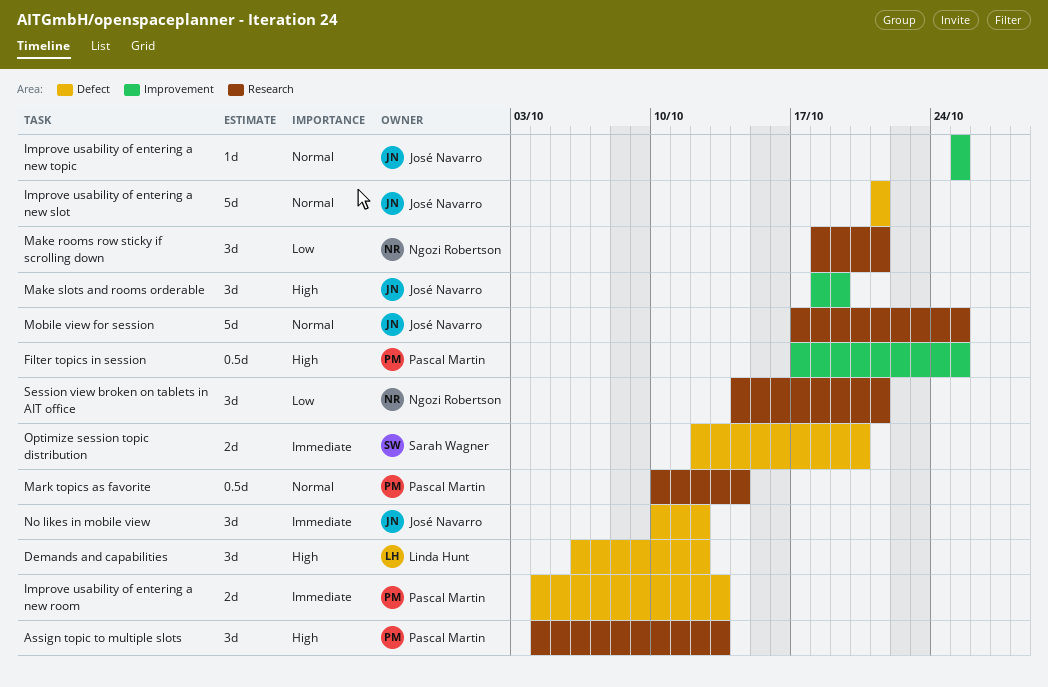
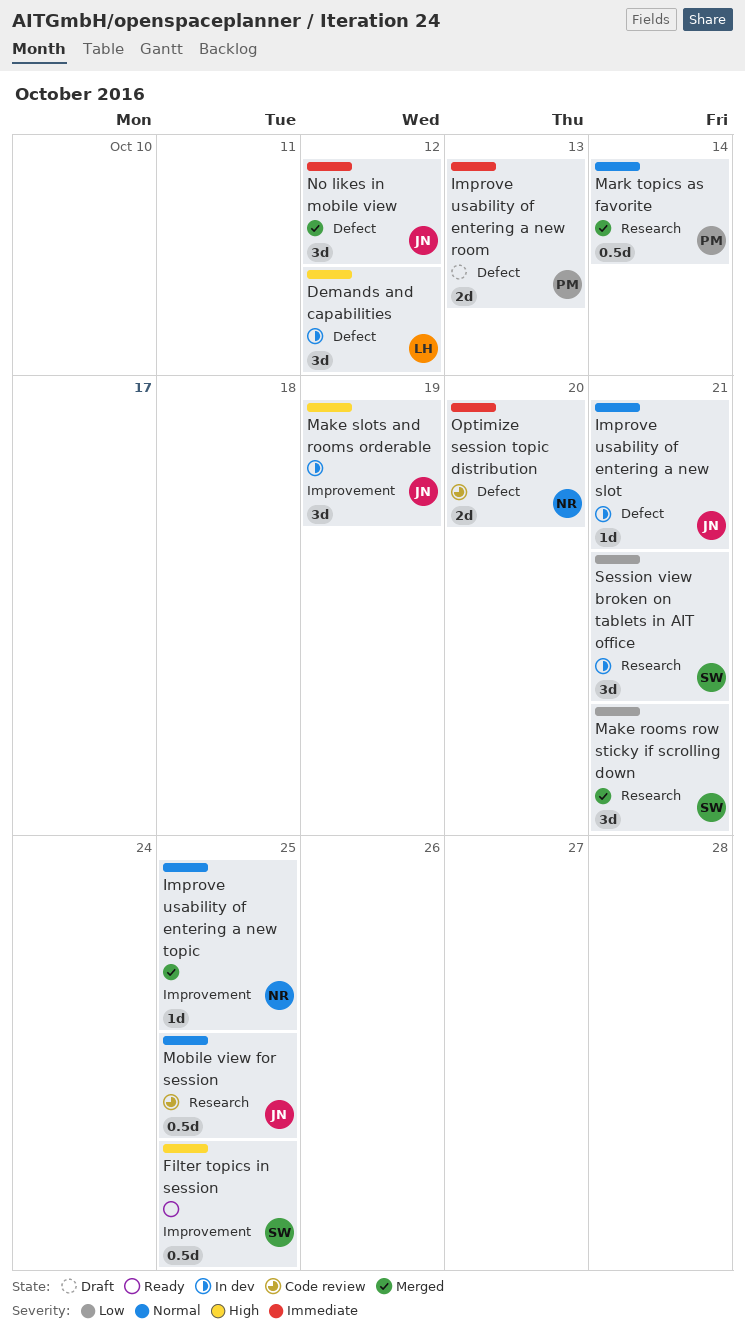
Assign topic to multiple slots: present -> none
Filter topics in session, owner: Pascal Martin -> Sarah Wagner
Improve usability of entering a new slot, estimate: 5d -> 1d
Improve usability of entering a new topic, owner: José Navarro -> Ngozi Robertson
Make rooms row sticky if scrolling down, owner: Ngozi Robertson -> Sarah Wagner
Mobile view for session, estimate: 5d -> 0.5d
Optimize session topic distribution, owner: Sarah Wagner -> Ngozi Robertson
Session view broken on tablets in AIT office, owner: Ngozi Robertson -> Sarah Wagner

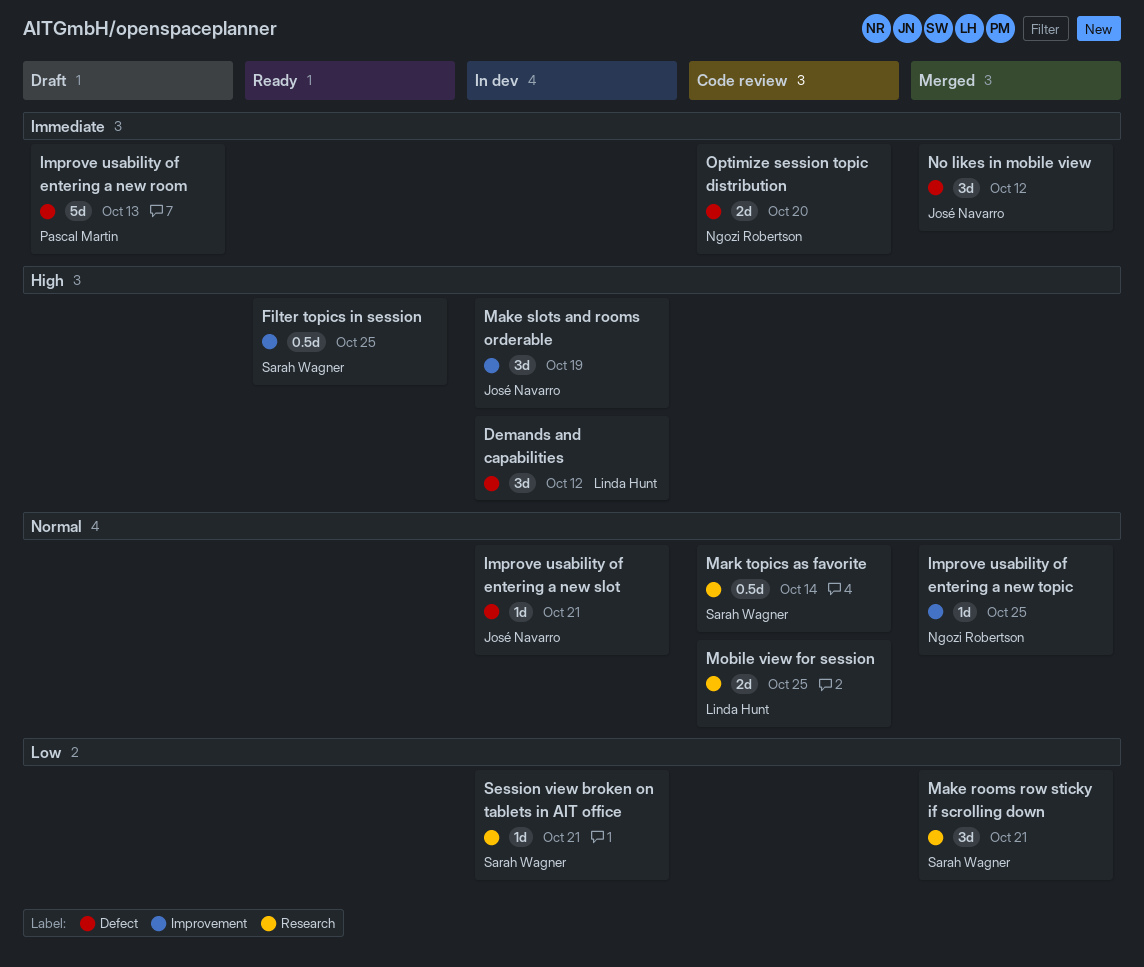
Improve usability of entering a new room, estimate: 2d -> 5d
Mark topics as favorite, status: Merged -> Code review
Mark topics as favorite, owner: Pascal Martin -> Sarah Wagner
Mobile view for session, owner: José Navarro -> Linda Hunt
Mobile view for session, estimate: 0.5d -> 2d
Session view broken on tablets in AIT office, estimate: 3d -> 1d

